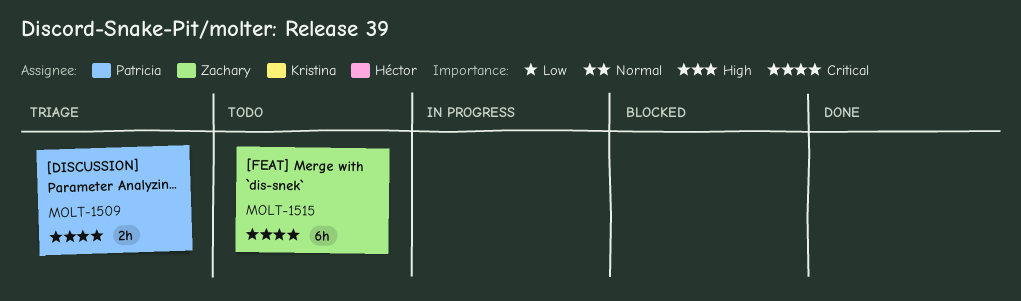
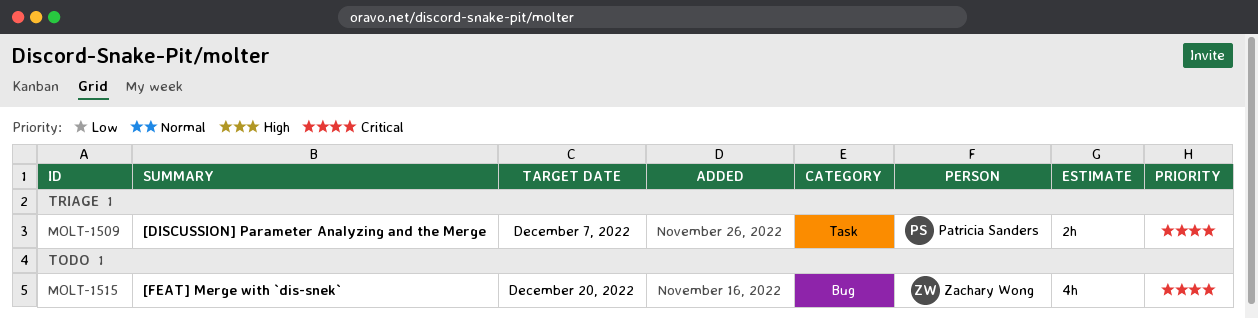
MOLT-1515, estimate: 6h -> 4h

